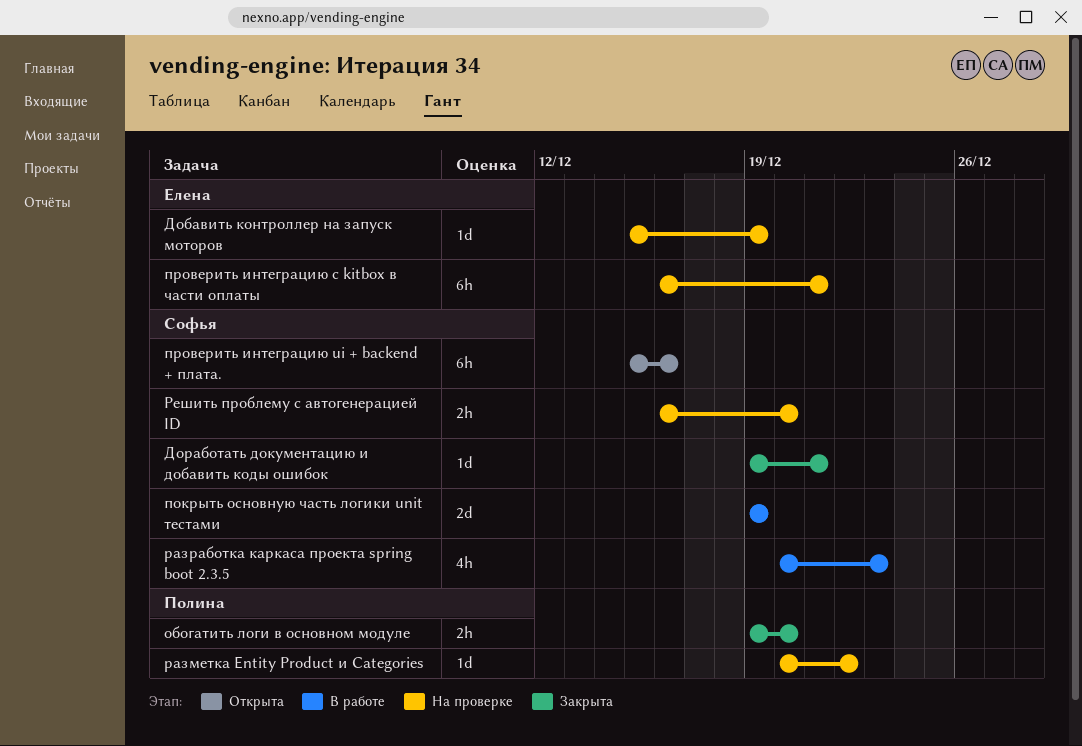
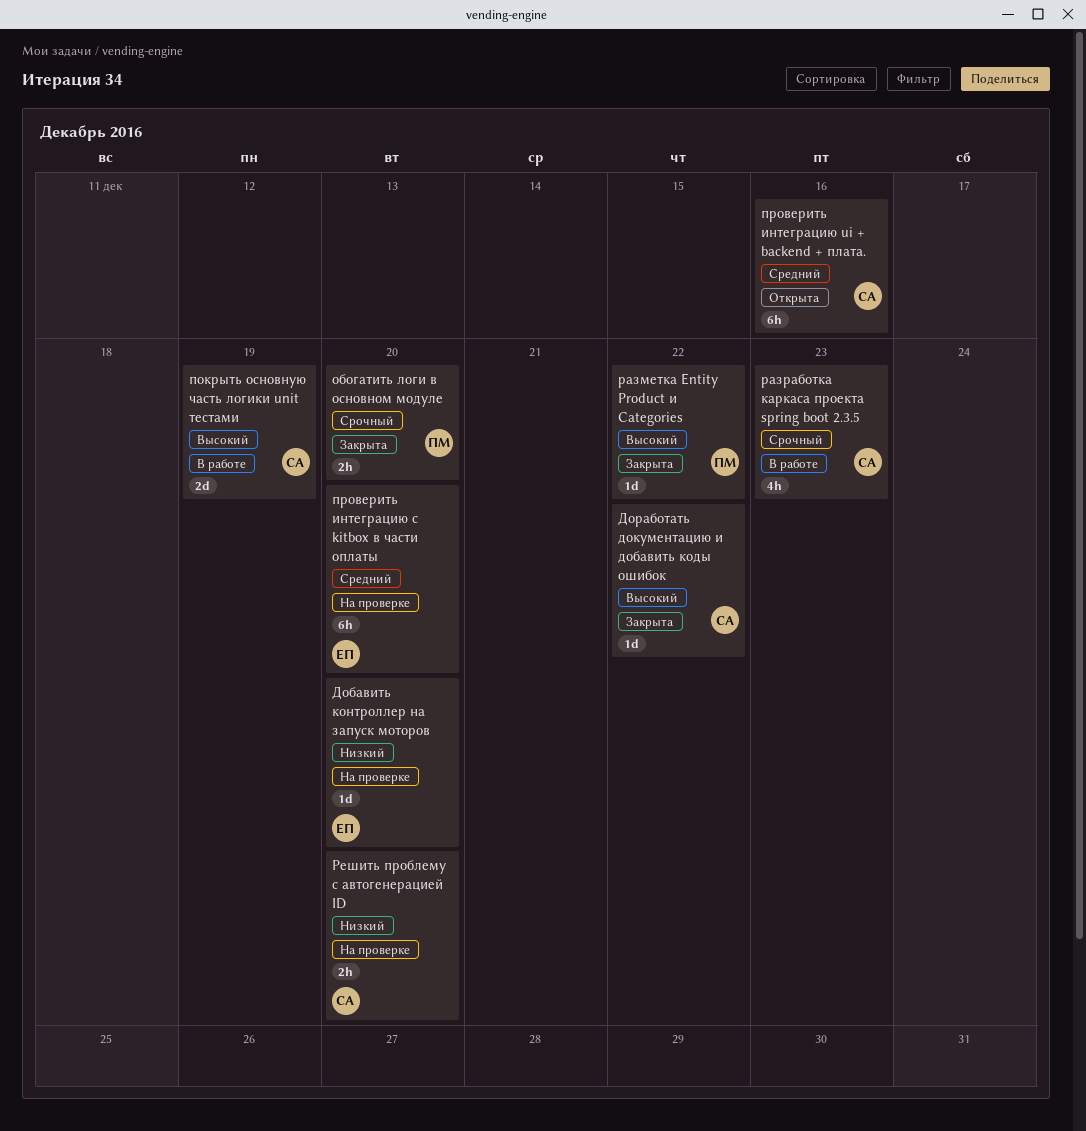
Добавить контроллер на запуск моторов, due: Dec 19 -> Dec 20
Доработать документацию и добавить коды ошибок, due: Dec 21 -> Dec 22
проверить интеграцию с kitbox в части оплаты, due: Dec 21 -> Dec 20
разметка Entity Product и Categories, status: На проверке -> Закрыта

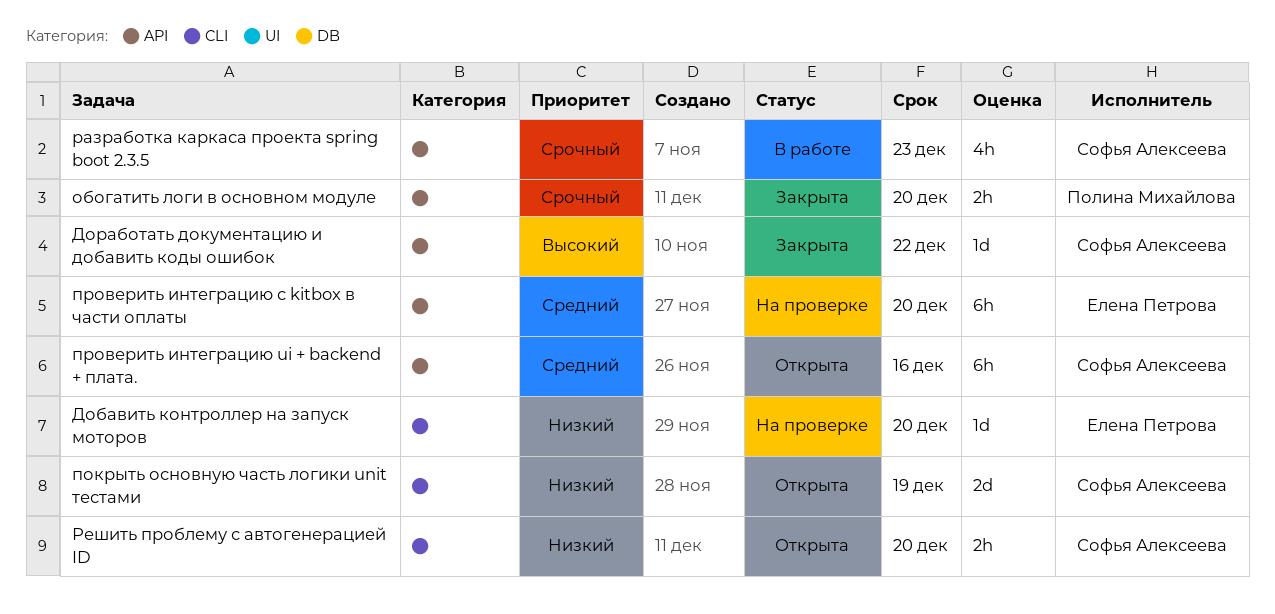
покрыть основную часть логики unit тестами, status: В работе -> Открыта
покрыть основную часть логики unit тестами, priority: Высокий -> Низкий
разметка Entity Product и Categories: present -> none
Решить проблему с автогенерацией ID, status: На проверке -> Открыта

